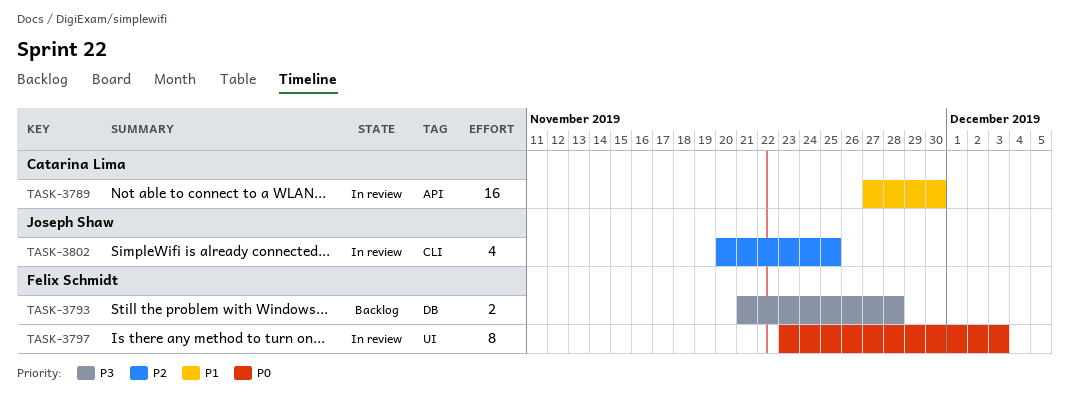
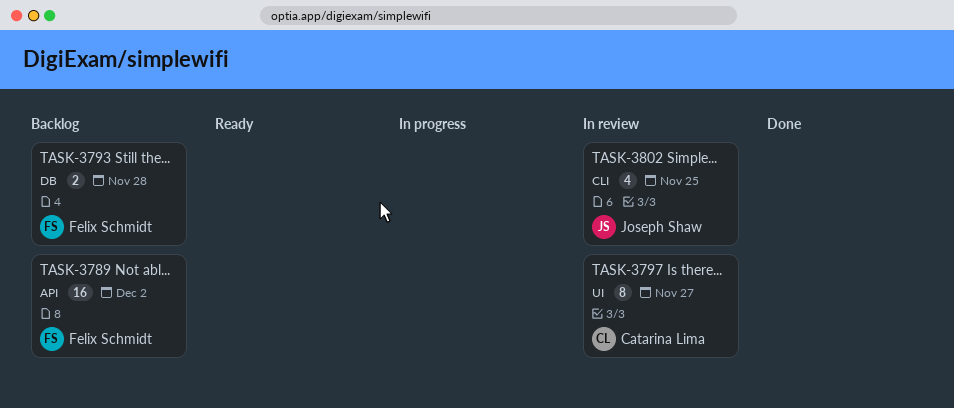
TASK-3789, status: In review -> Backlog
TASK-3789, owner: Catarina Lima -> Felix Schmidt
TASK-3789, due: Nov 30 -> Dec 2
TASK-3797, owner: Felix Schmidt -> Catarina Lima
TASK-3797, due: Dec 3 -> Nov 27

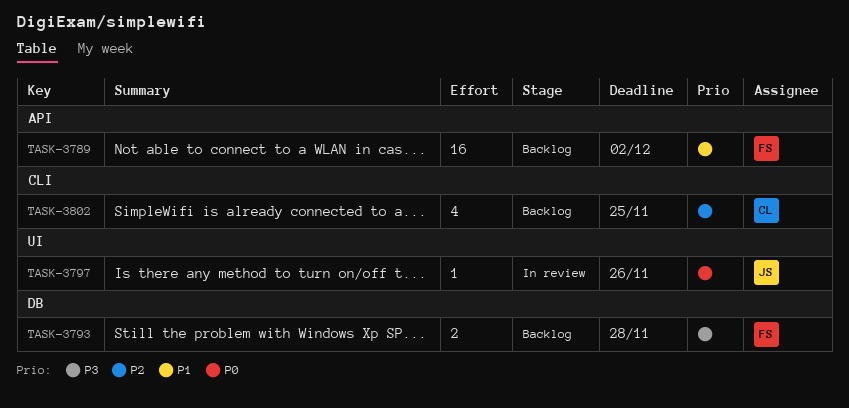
TASK-3797, owner: Catarina Lima -> Joseph Shaw
TASK-3797, estimate: 8 -> 1
TASK-3797, due: Nov 27 -> Nov 26
TASK-3802, status: In review -> Backlog
TASK-3802, owner: Joseph Shaw -> Catarina Lima

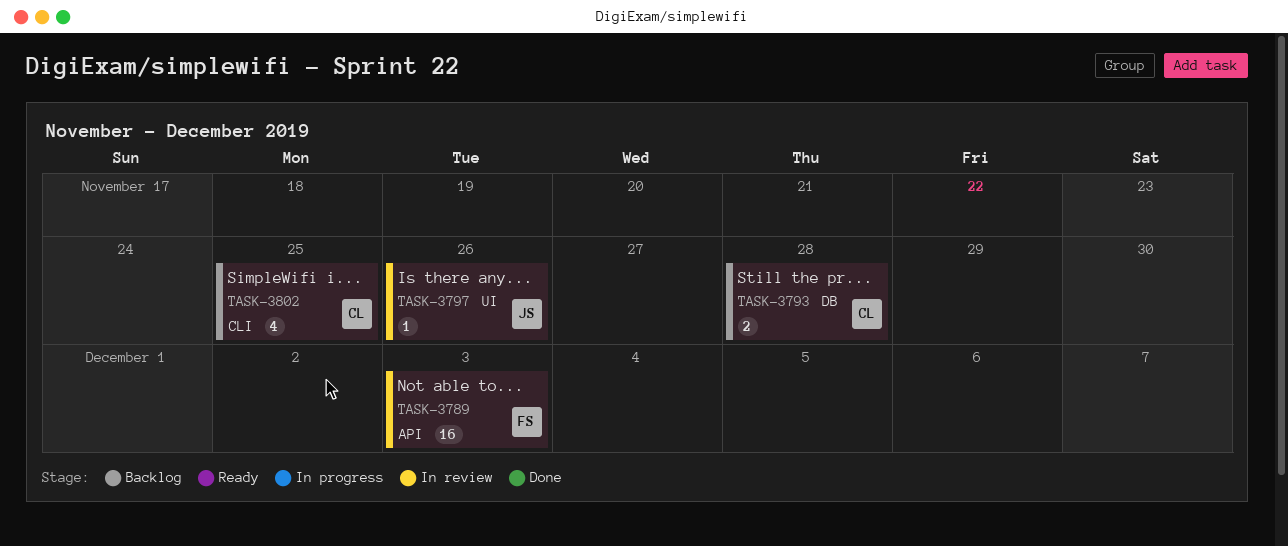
TASK-3789, status: Backlog -> In review
TASK-3789, due: Dec 2 -> Dec 3
TASK-3793, owner: FS -> CL

